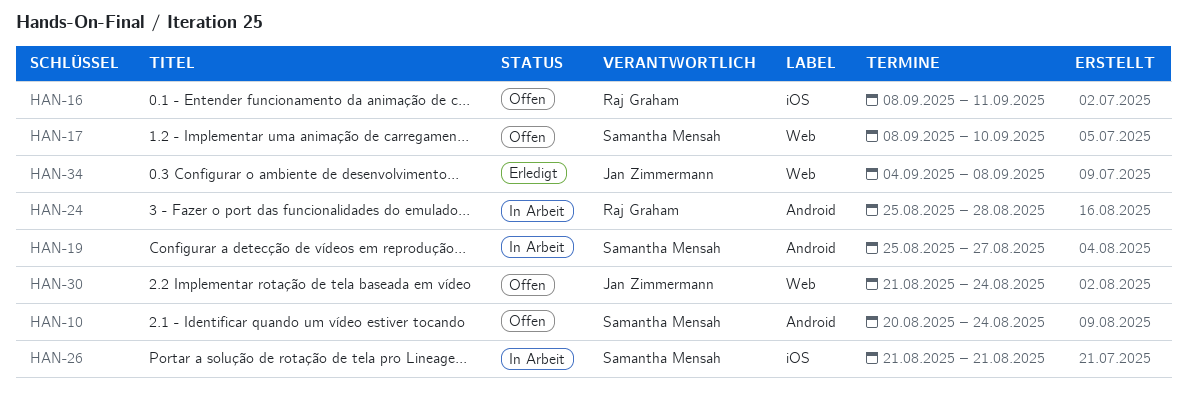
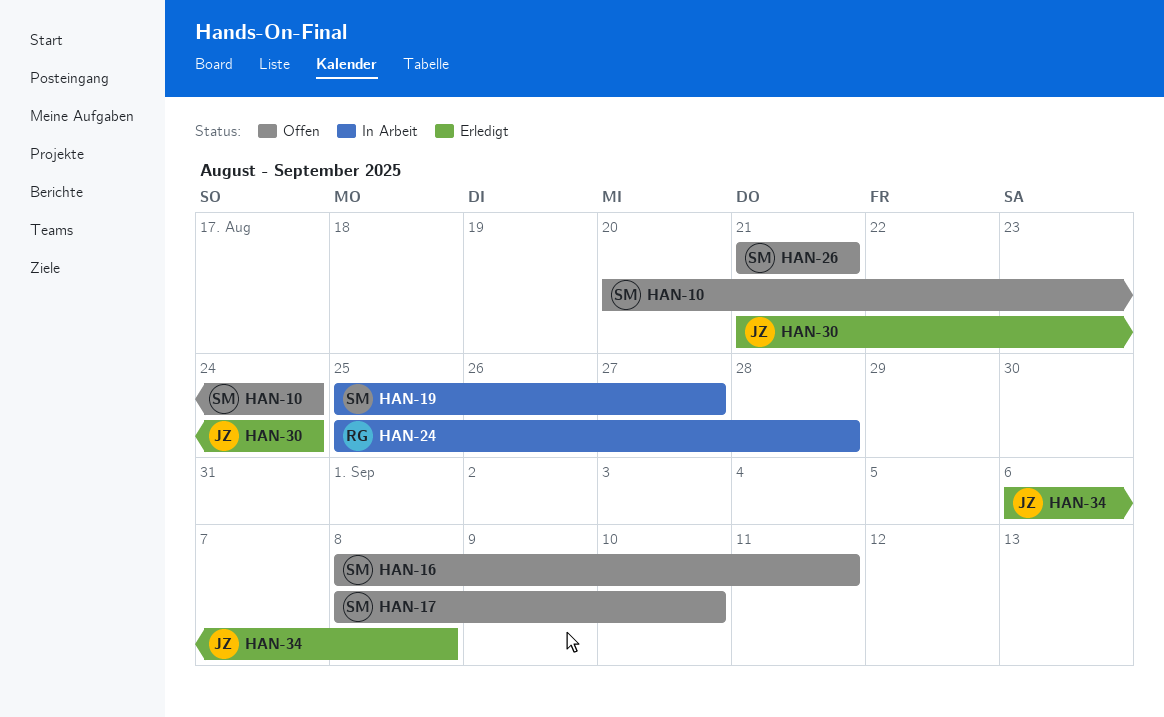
HAN-16, owner: Raj Graham -> Samantha Mensah
HAN-26, status: In Arbeit -> Offen
HAN-30, status: Offen -> Erledigt
HAN-34, start: Sep 4 -> Sep 6

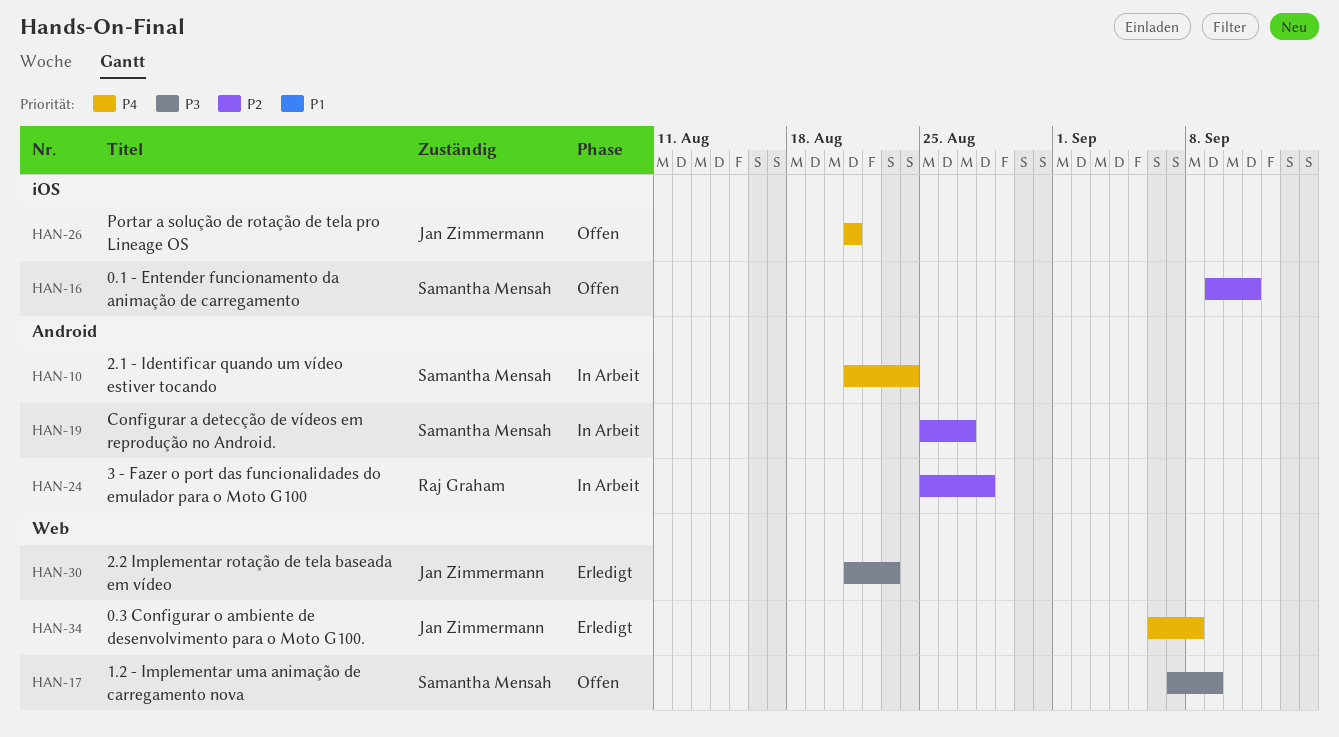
HAN-10, status: Offen -> In Arbeit
HAN-10, start: Aug 20 -> Aug 21
HAN-16, start: Sep 8 -> Sep 9
HAN-17, start: Sep 8 -> Sep 7
HAN-17, due: Sep 10 -> Sep 9
HAN-26, owner: Samantha Mensah -> Jan Zimmermann
HAN-30, due: Aug 24 -> Aug 23

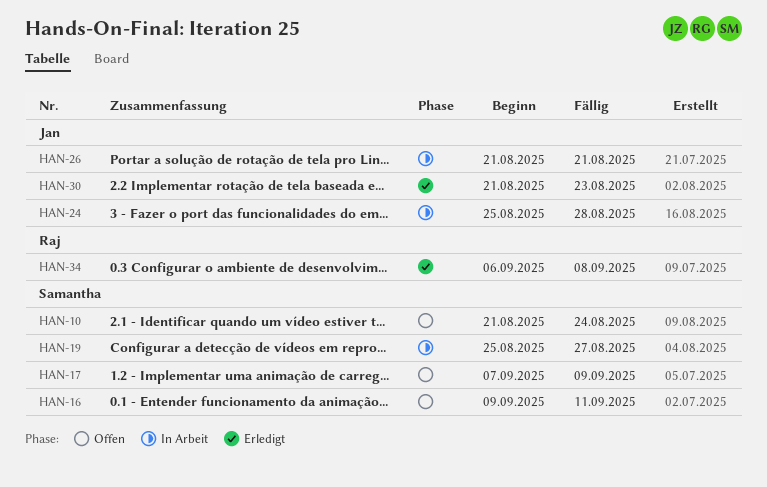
HAN-10, status: In Arbeit -> Offen
HAN-24, owner: Raj Graham -> Jan Zimmermann
HAN-26, status: Offen -> In Arbeit
HAN-34, owner: Jan Zimmermann -> Raj Graham

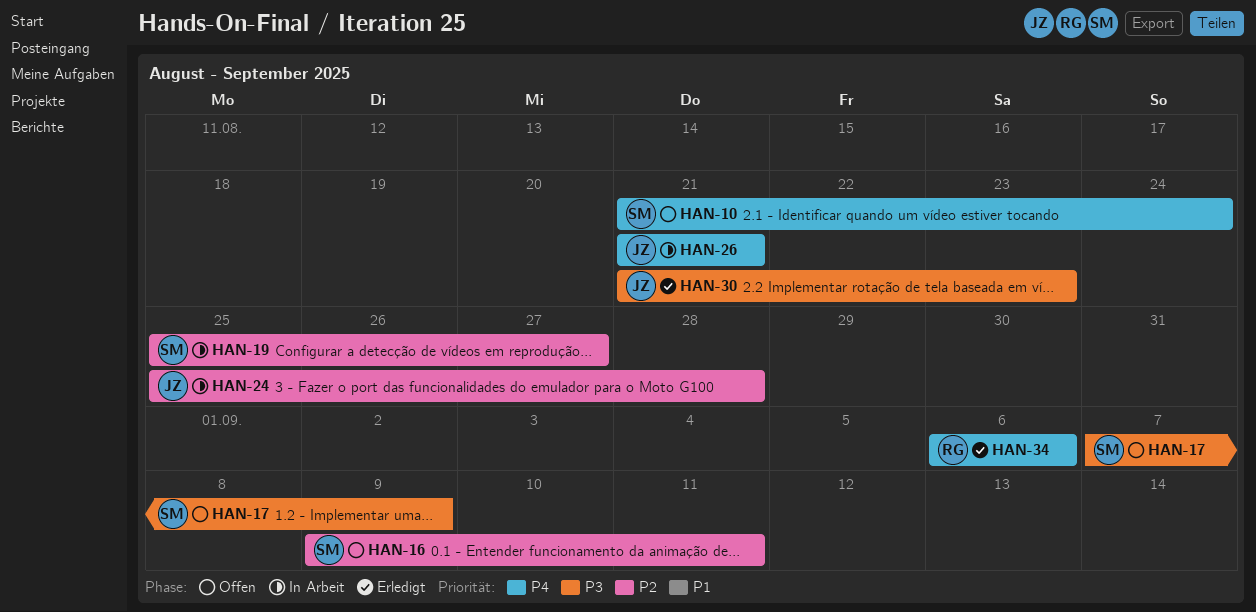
HAN-34, due: Sep 8 -> Sep 6

